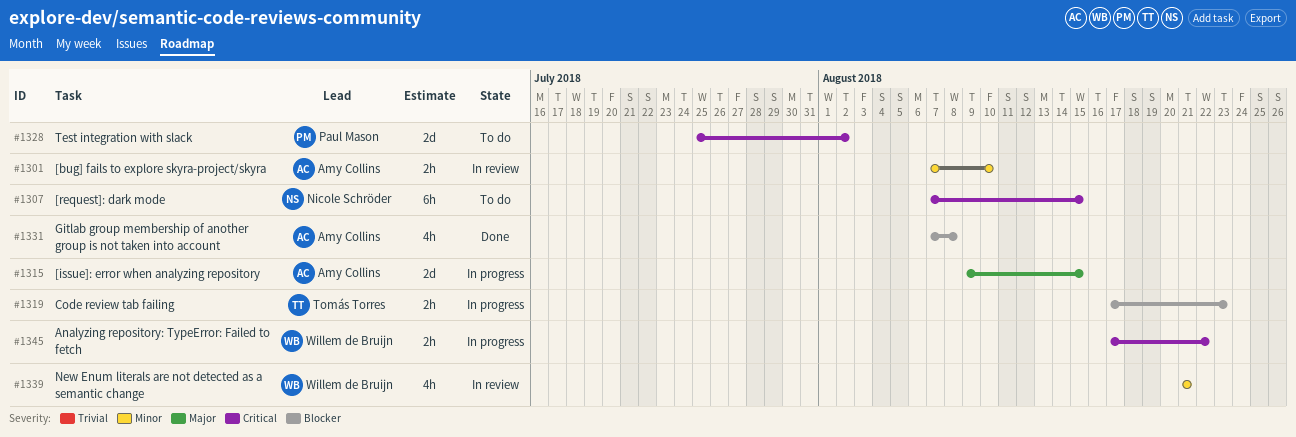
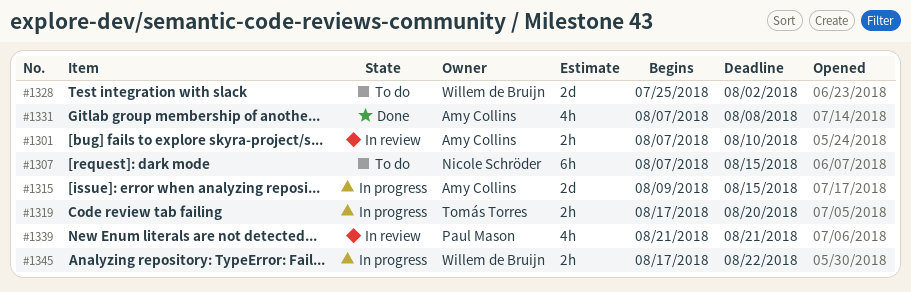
#1319, due: Aug 23 -> Aug 20
#1328, owner: Paul Mason -> Willem de Bruijn
#1339, owner: Willem de Bruijn -> Paul Mason

